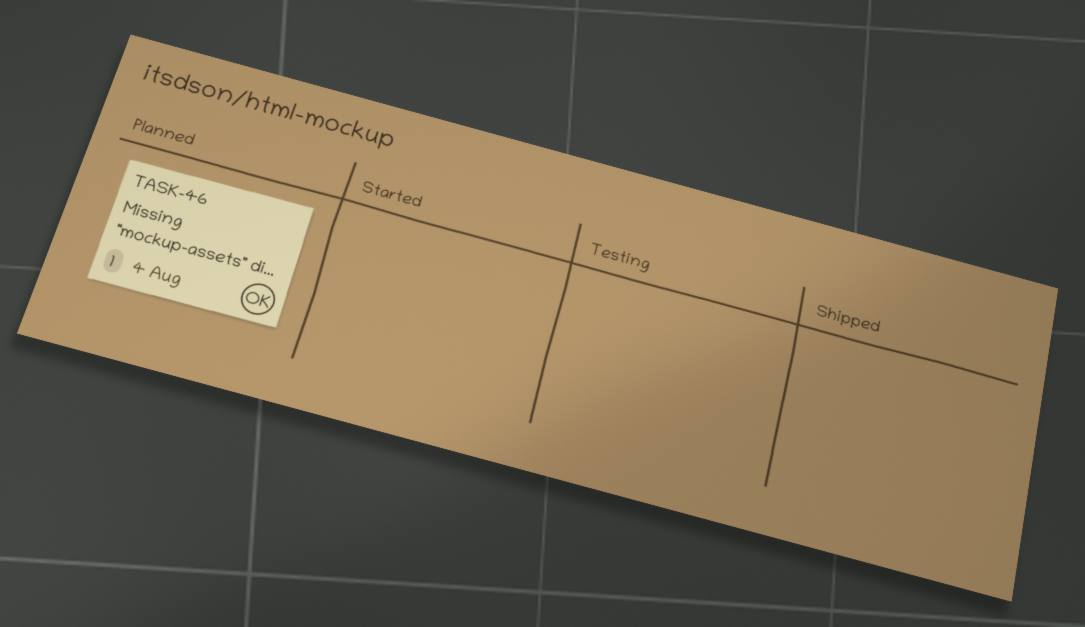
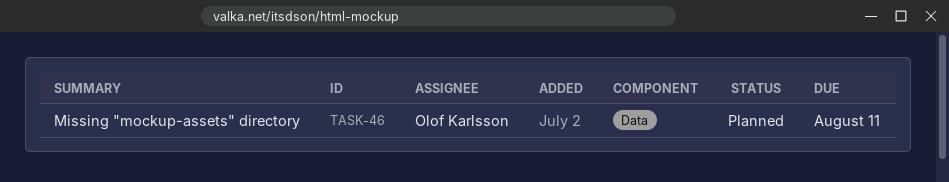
TASK-46, due: Aug 4 -> Aug 11

